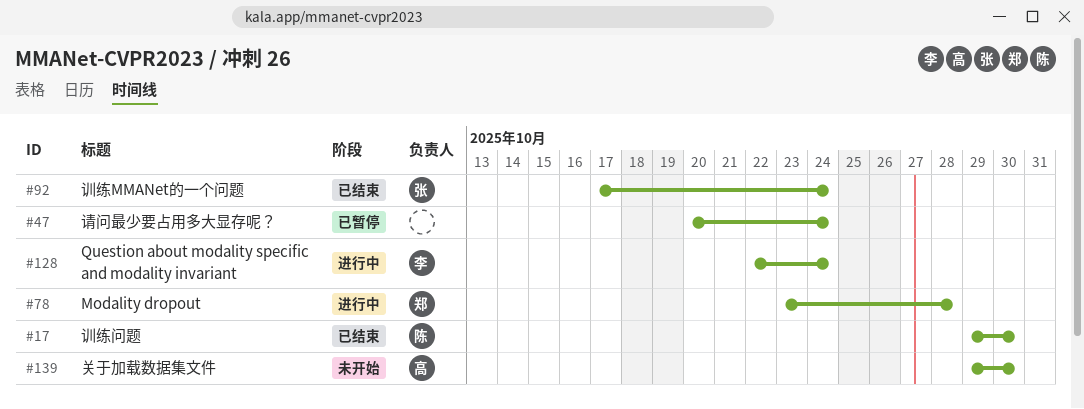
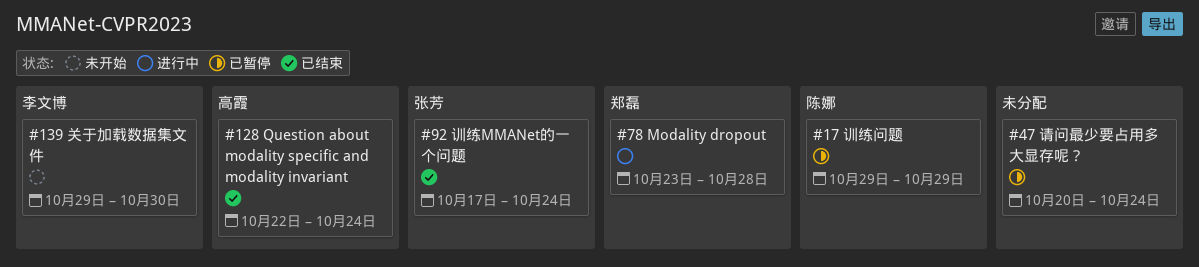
#17, status: 已结束 -> 已暂停
#17, due: Oct 30 -> Oct 29
#128, status: 进行中 -> 已结束
#128, owner: 李文博 -> 高霞
#139, owner: 高霞 -> 李文博

